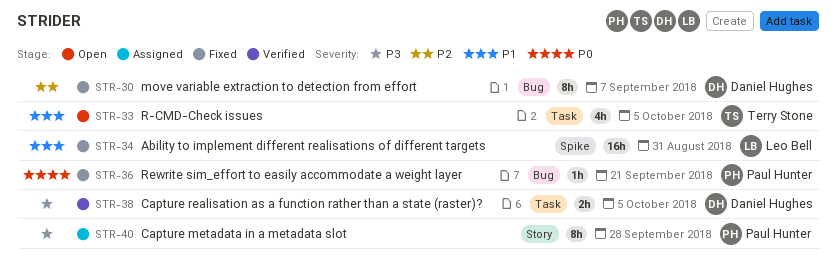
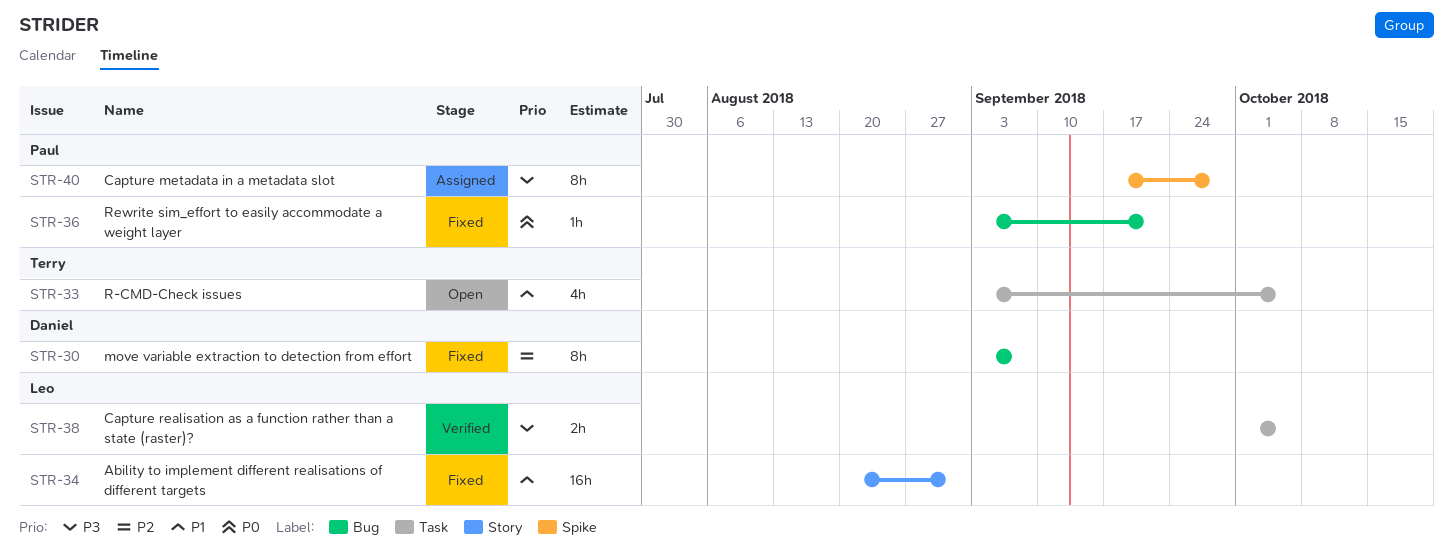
STR-34, label: Spike -> Story
STR-38, owner: Daniel Hughes -> Leo Bell
STR-40, label: Story -> Spike

